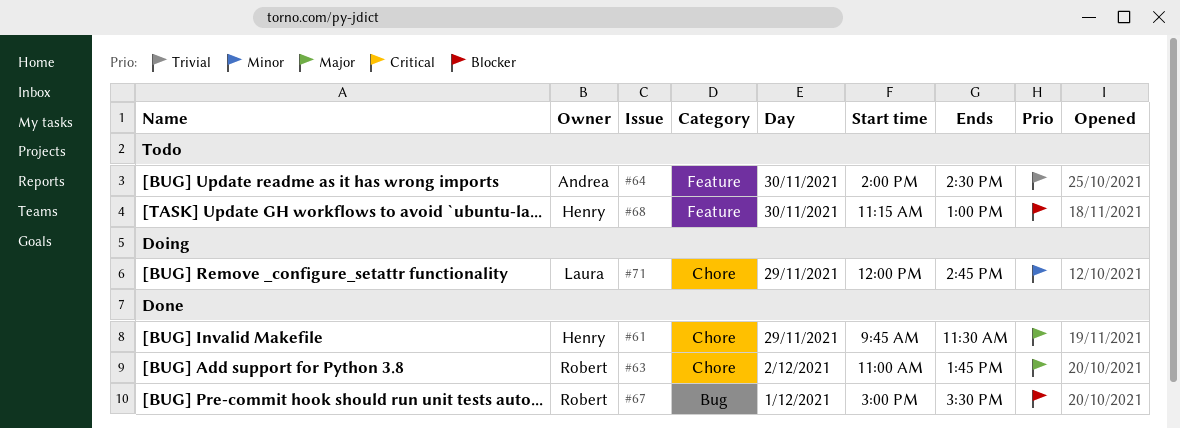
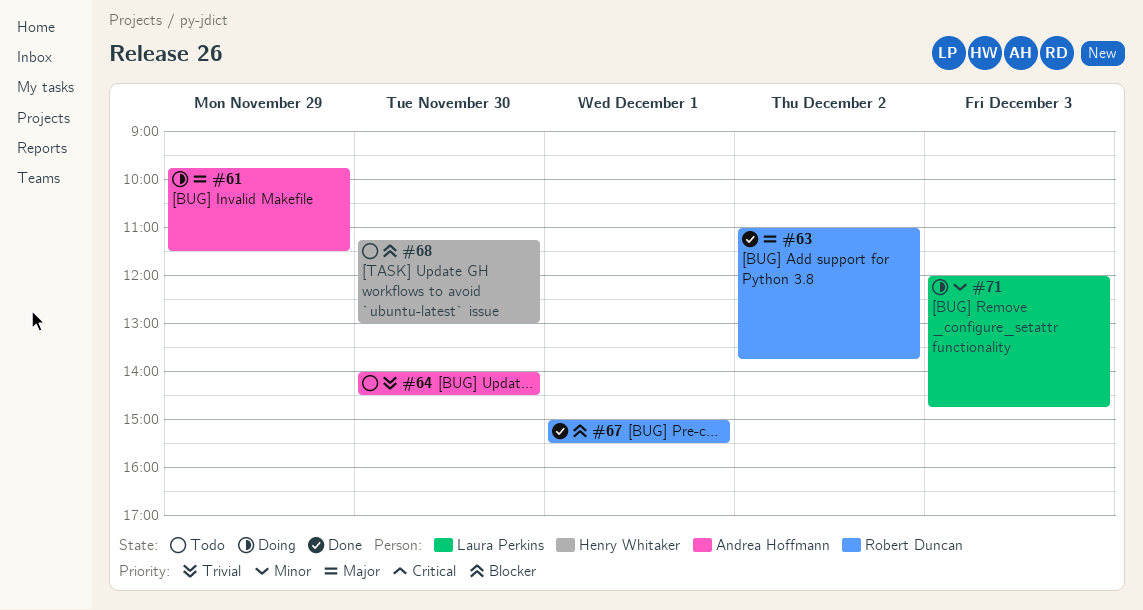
#61, status: Done -> Doing
#61, owner: Henry Whitaker -> Andrea Hoffmann
#71, day: Nov 29 -> Dec 3

